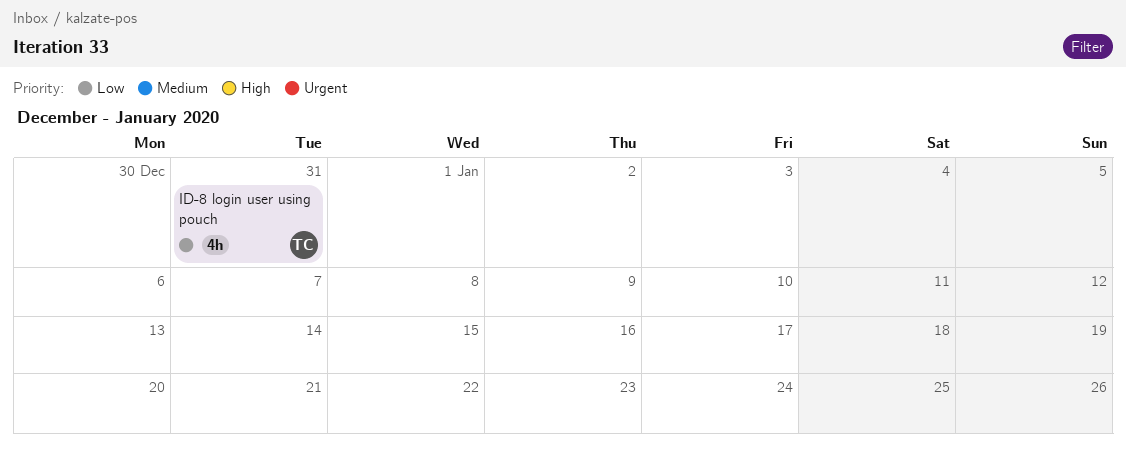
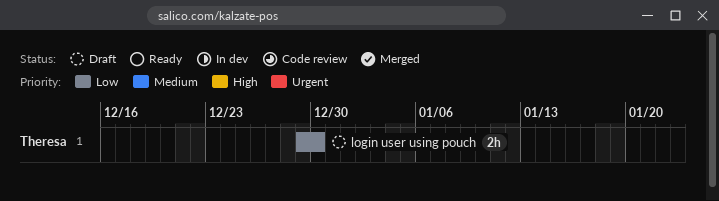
login user using pouch, estimate: 4h -> 2h
login user using pouch, due: Dec 31 -> Dec 30

